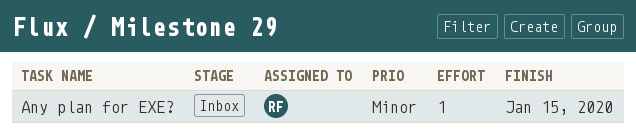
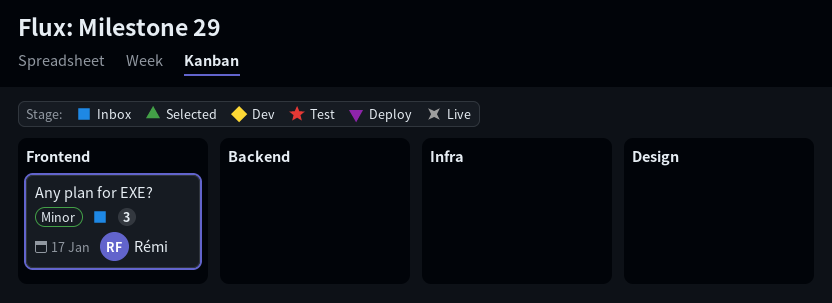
Any plan for EXE?, estimate: 1 -> 3
Any plan for EXE?, due: Jan 15 -> Jan 17

